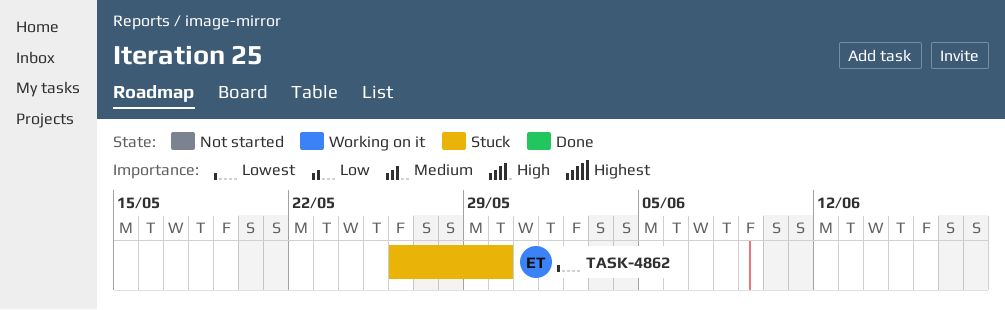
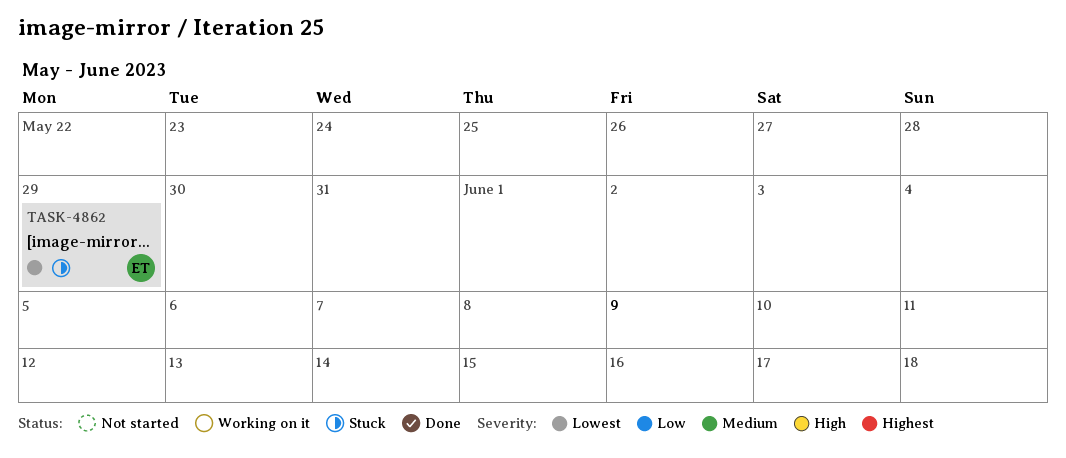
TASK-4862, due: May 30 -> May 29

